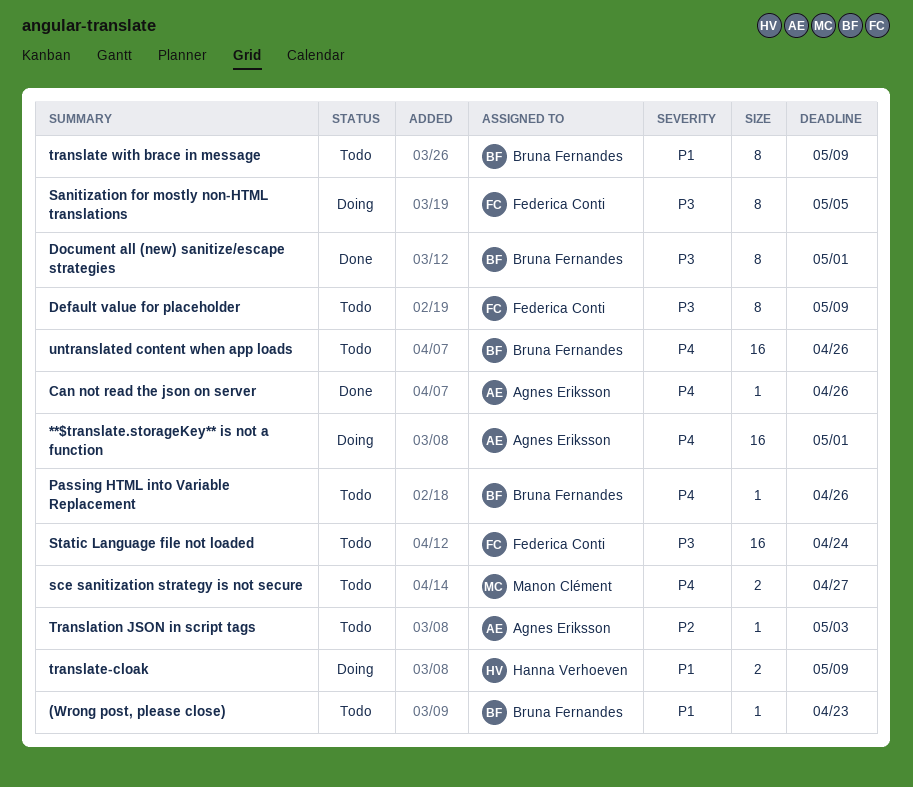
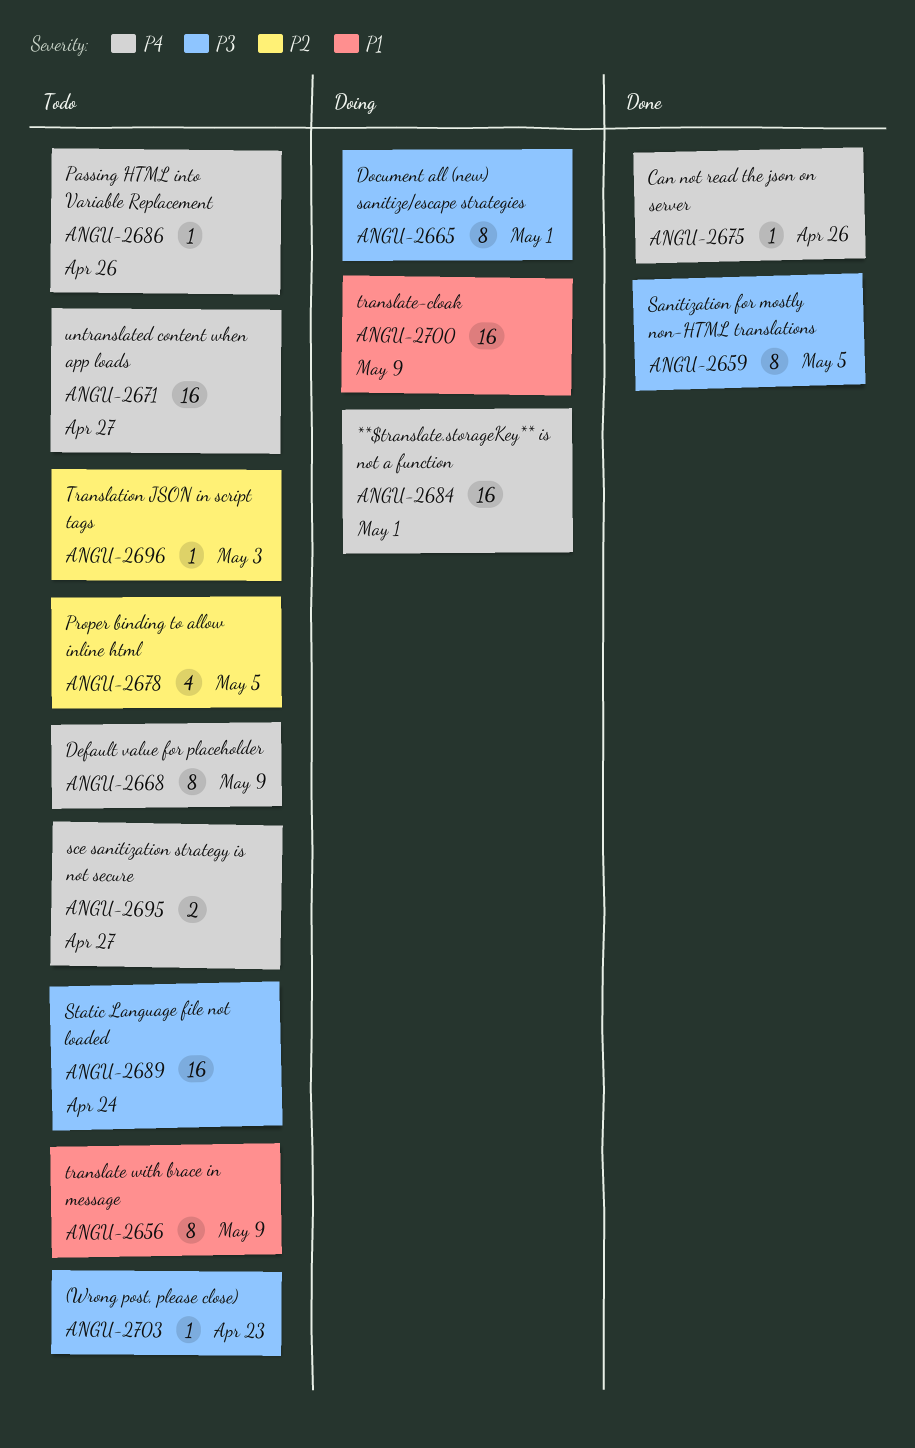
(Wrong post, please close), priority: P1 -> P3
Default value for placeholder, priority: P3 -> P4
Document all (new) sanitize/escape strategies, status: Done -> Doing
Proper binding to allow inline html: none -> present
Sanitization for mostly non-HTML translations, status: Doing -> Done
translate-cloak, estimate: 2 -> 16
untranslated content when app loads, due: Apr 26 -> Apr 27

